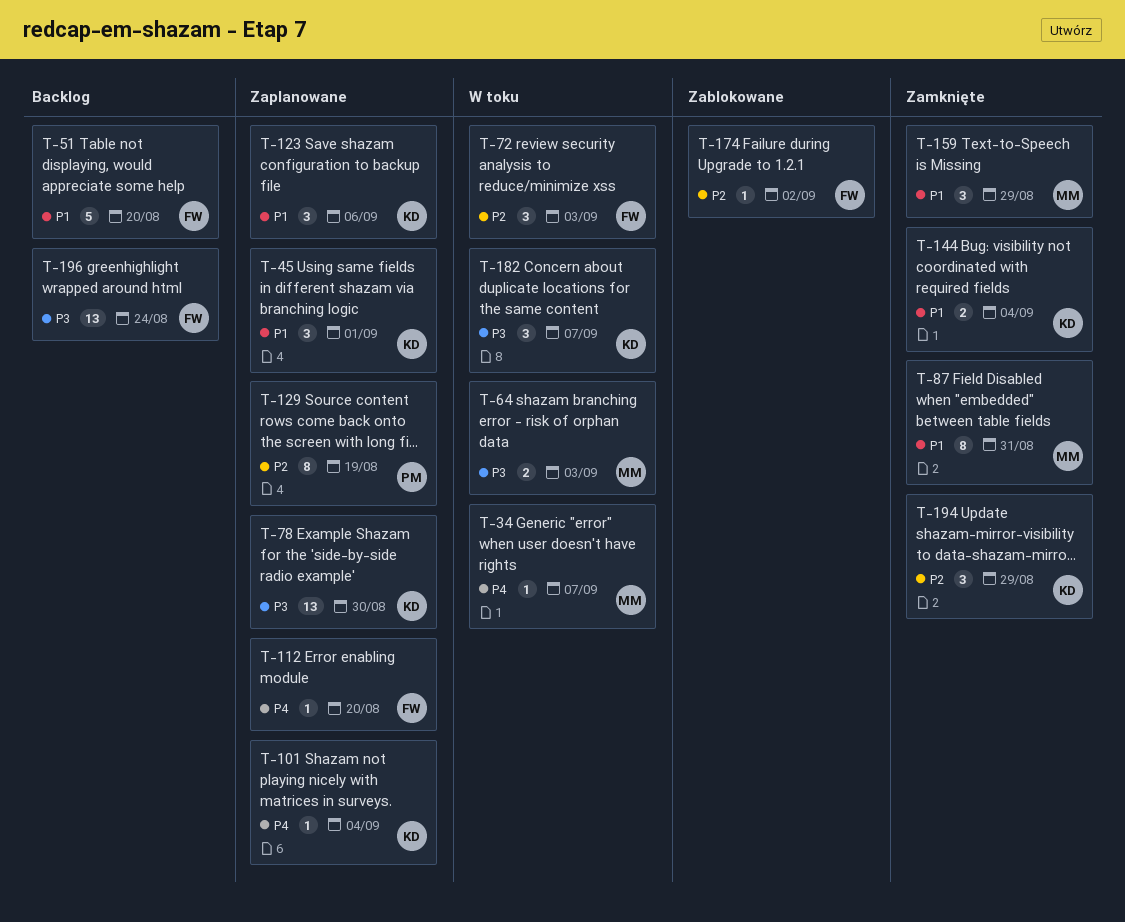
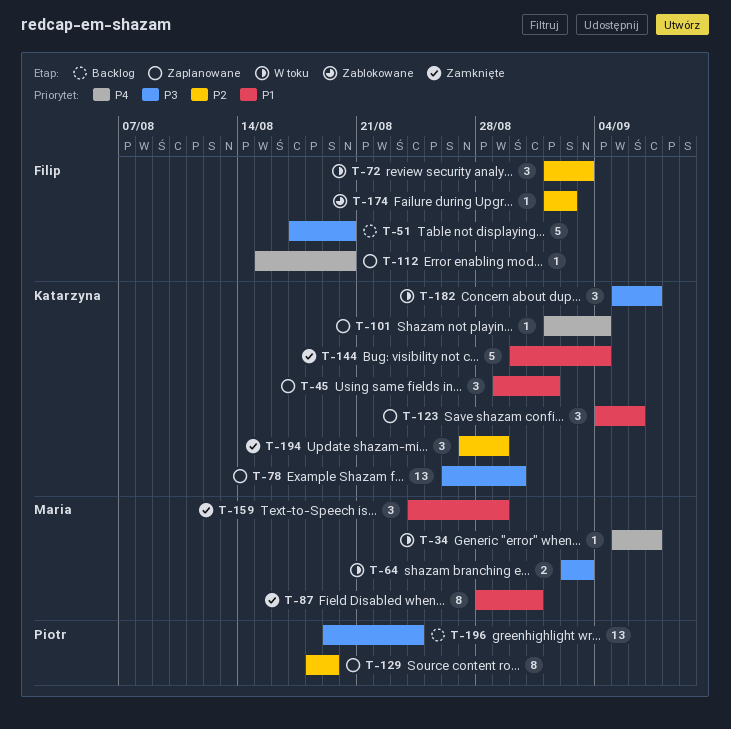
T-51, priority: P1 -> P3
T-144, estimate: 2 -> 5
T-196, owner: Filip -> Piotr

